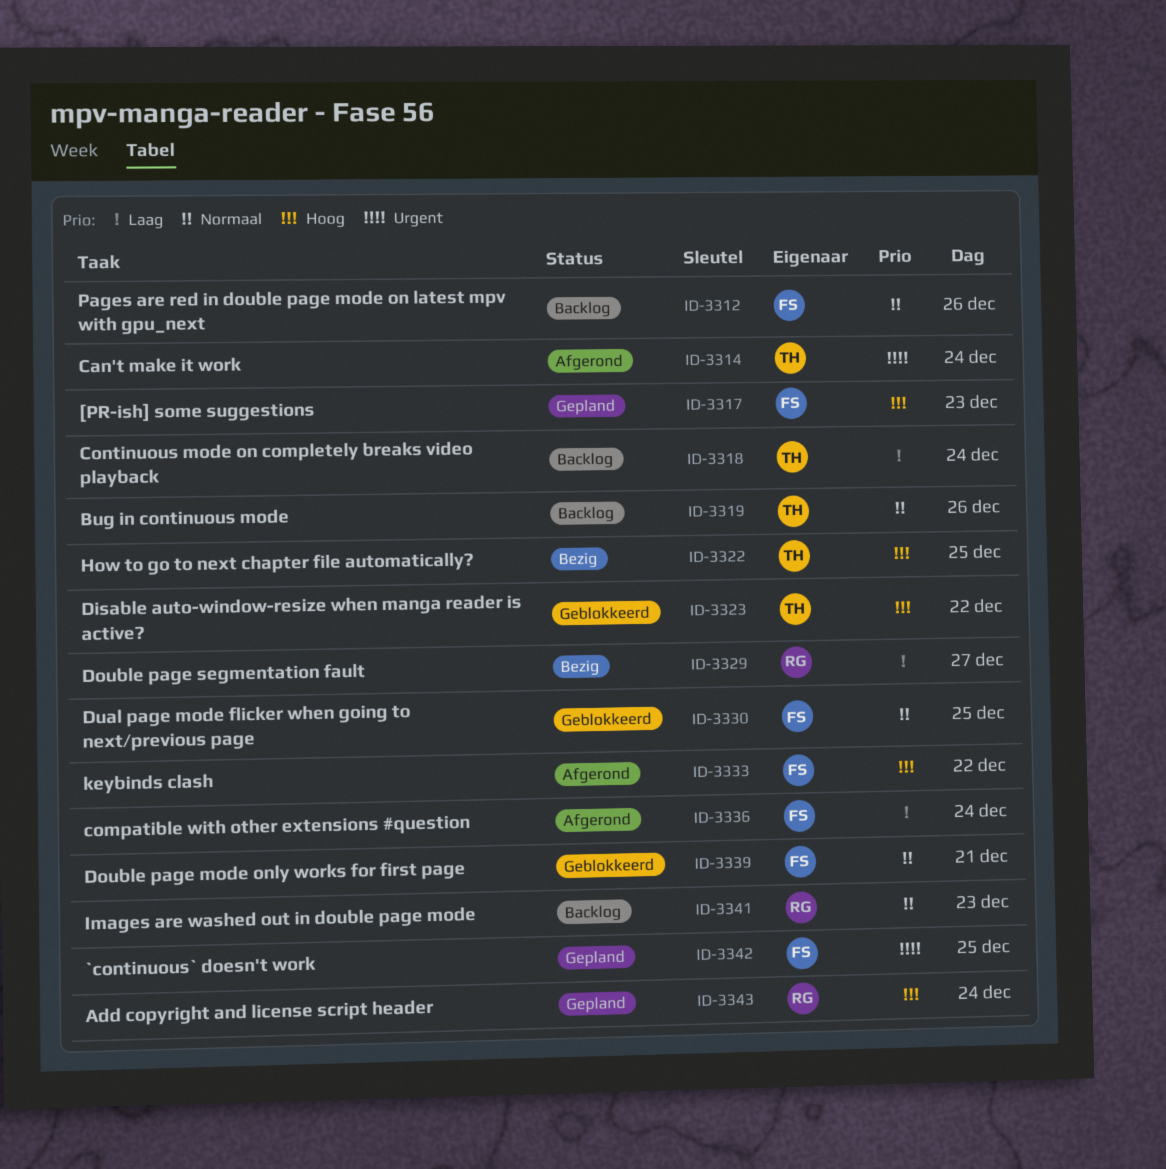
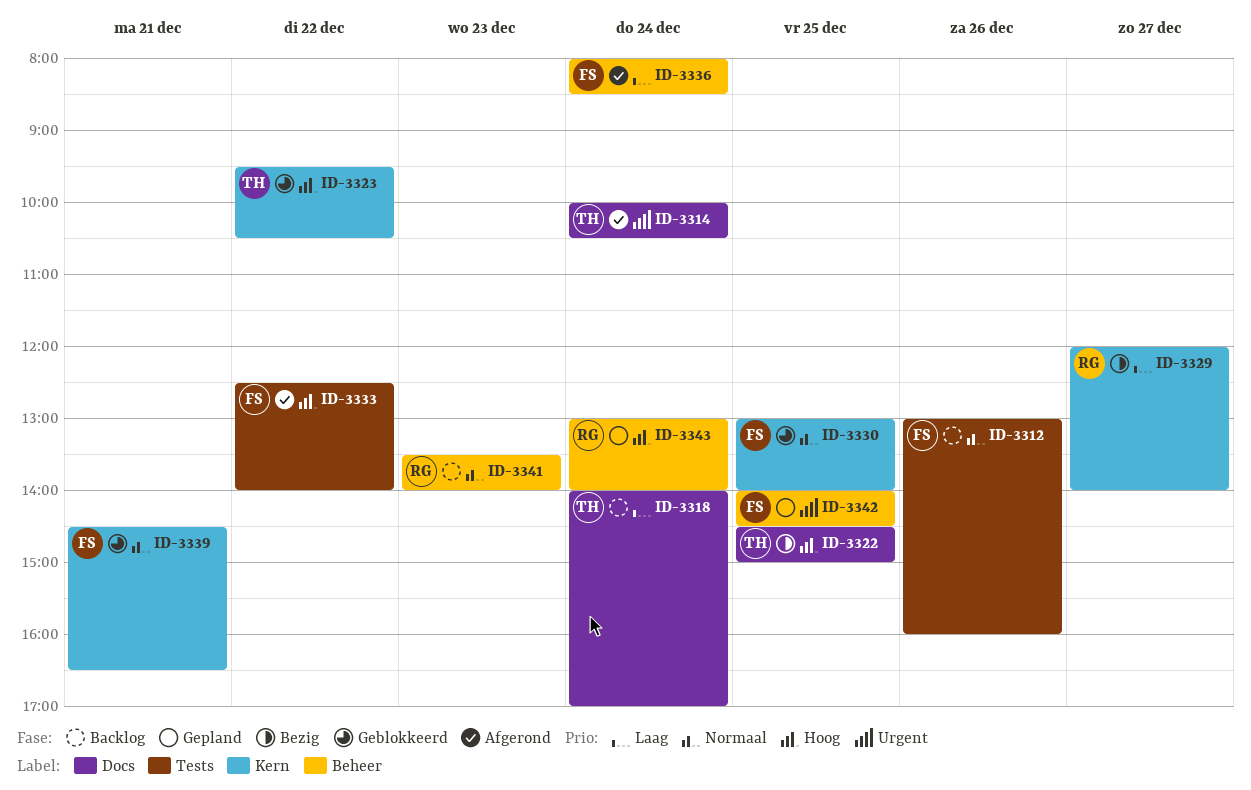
ID-3317: present -> none
ID-3319: present -> none

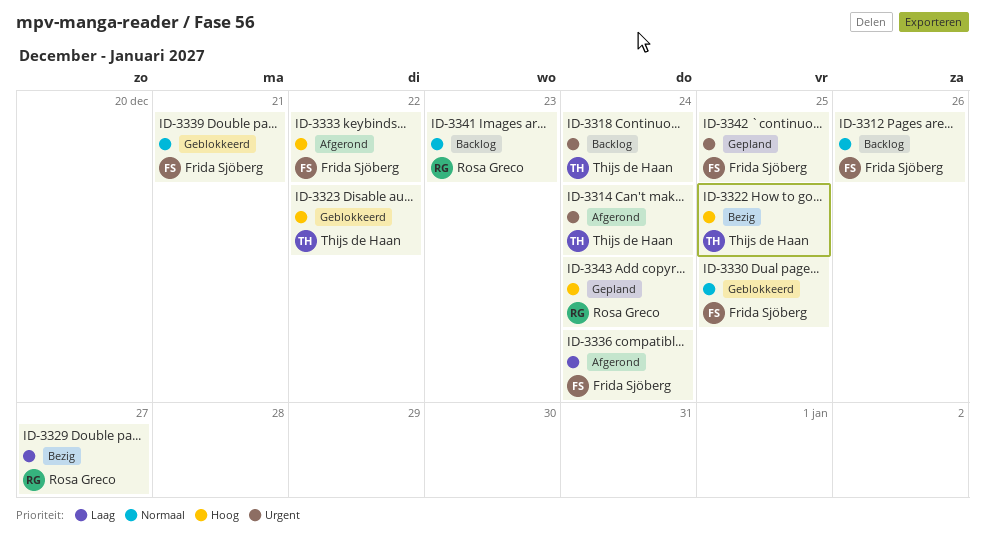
ID-3318, priority: Laag -> Urgent

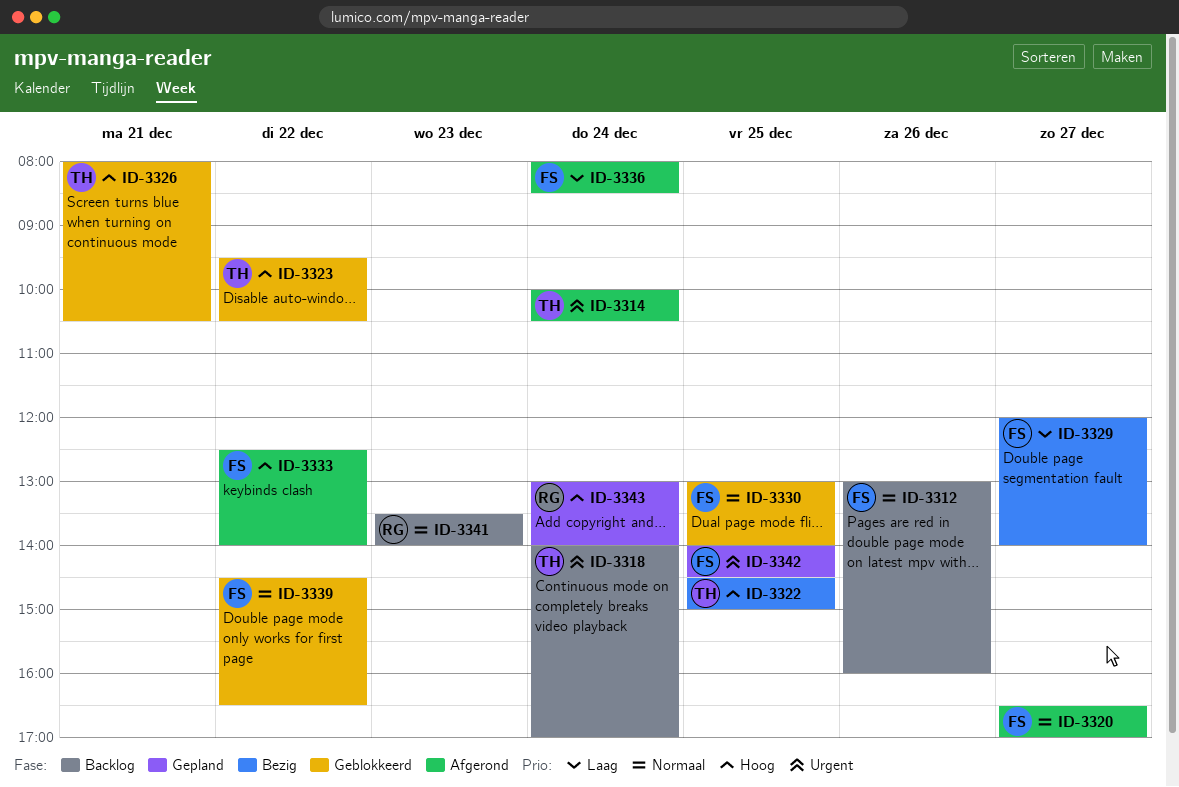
ID-3320: none -> present
ID-3326: none -> present
ID-3329, owner: Rosa Greco -> Frida Sjöberg
ID-3339, day: Dec 21 -> Dec 22

